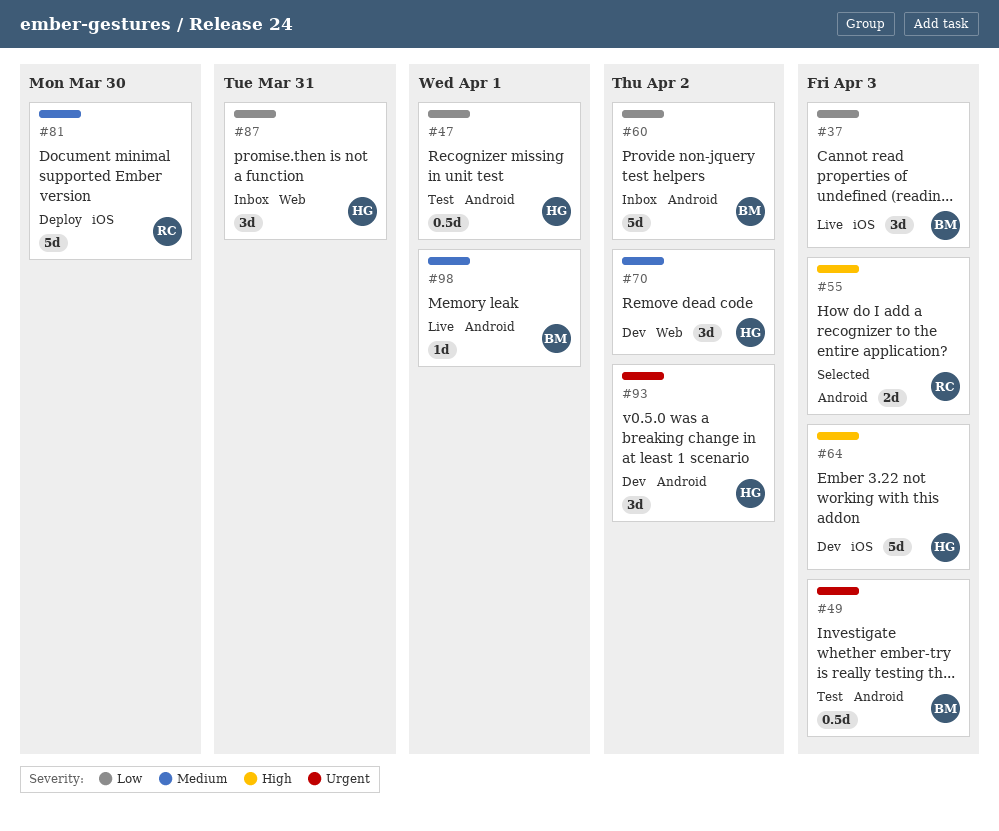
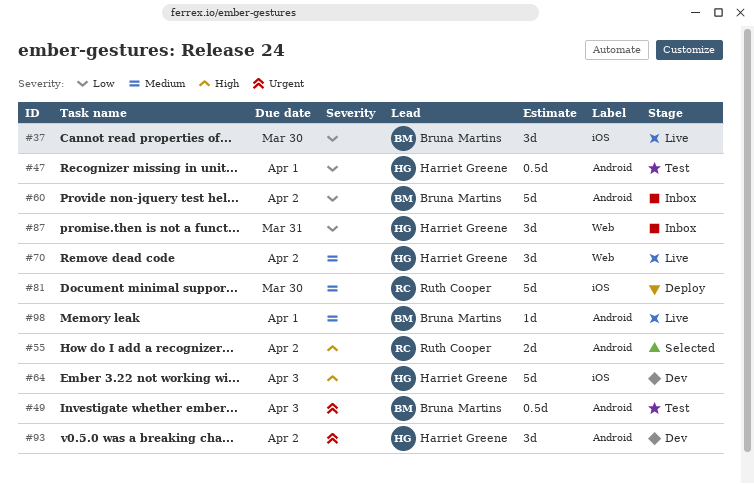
#37, due: Apr 3 -> Mar 30
#55, due: Apr 3 -> Apr 2
#70, status: Dev -> Live

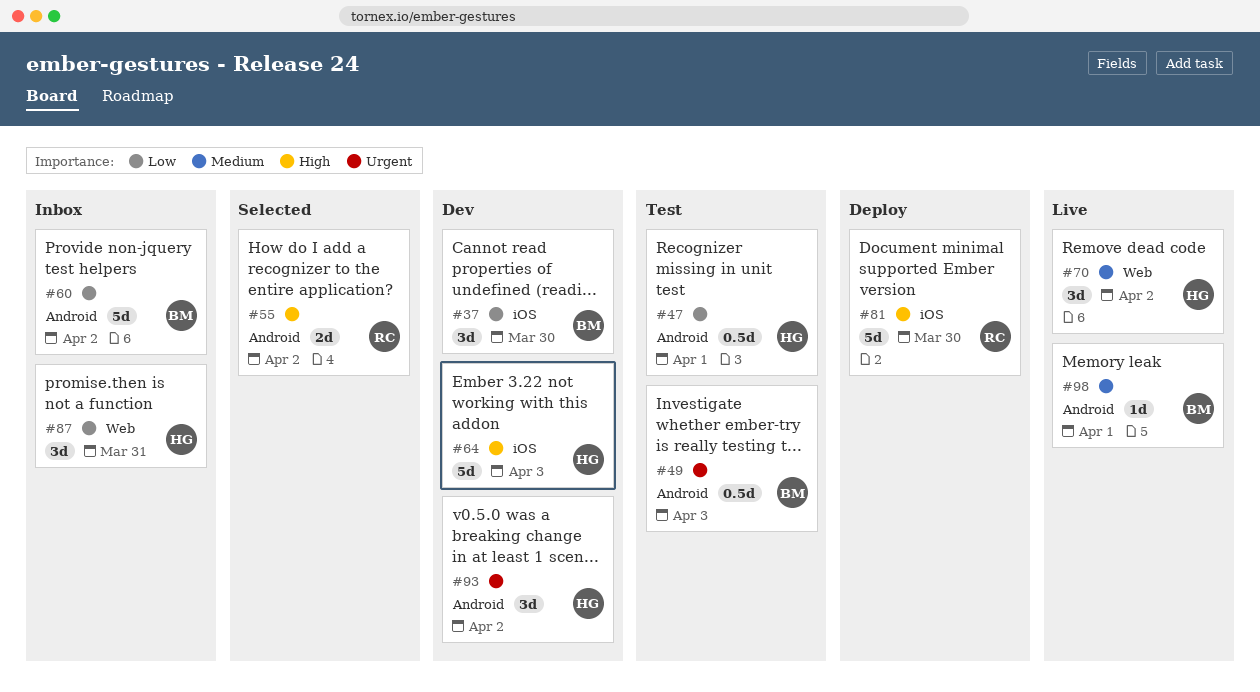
#37, status: Live -> Dev
#81, priority: Medium -> High

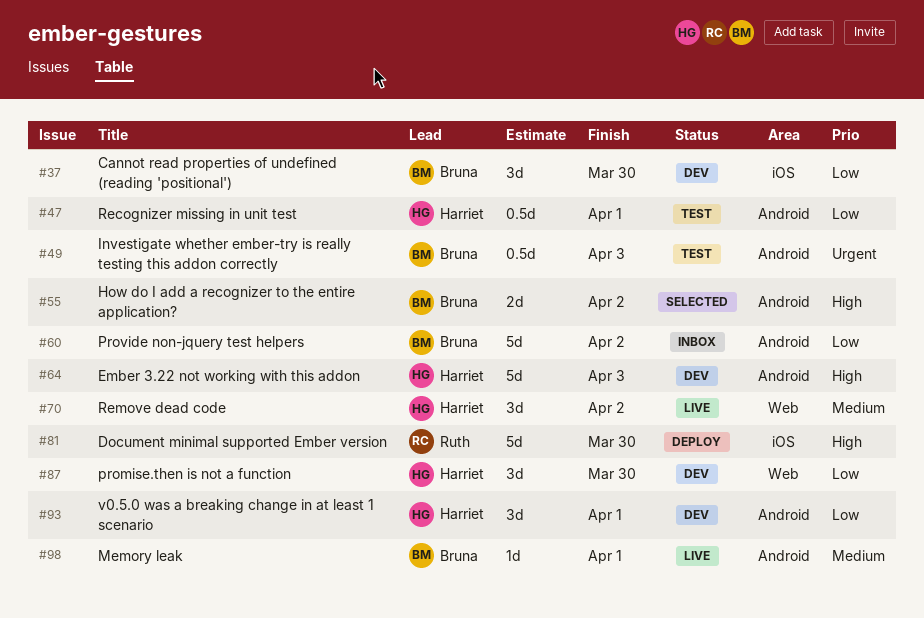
#55, owner: Ruth -> Bruna
#64, label: iOS -> Android
#87, status: Inbox -> Dev
#87, due: Mar 31 -> Mar 30
#93, priority: Urgent -> Low
#93, due: Apr 2 -> Apr 1

